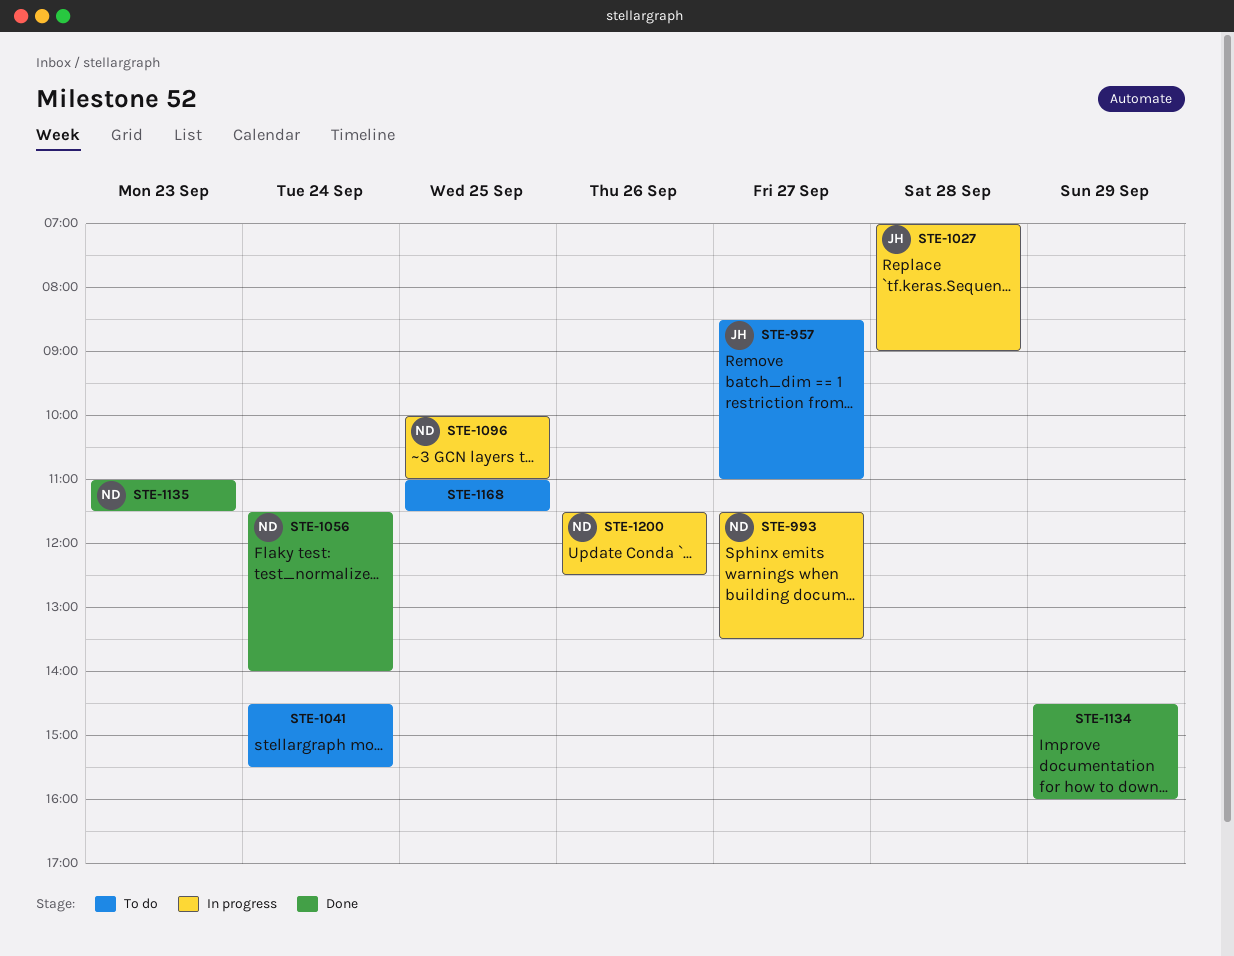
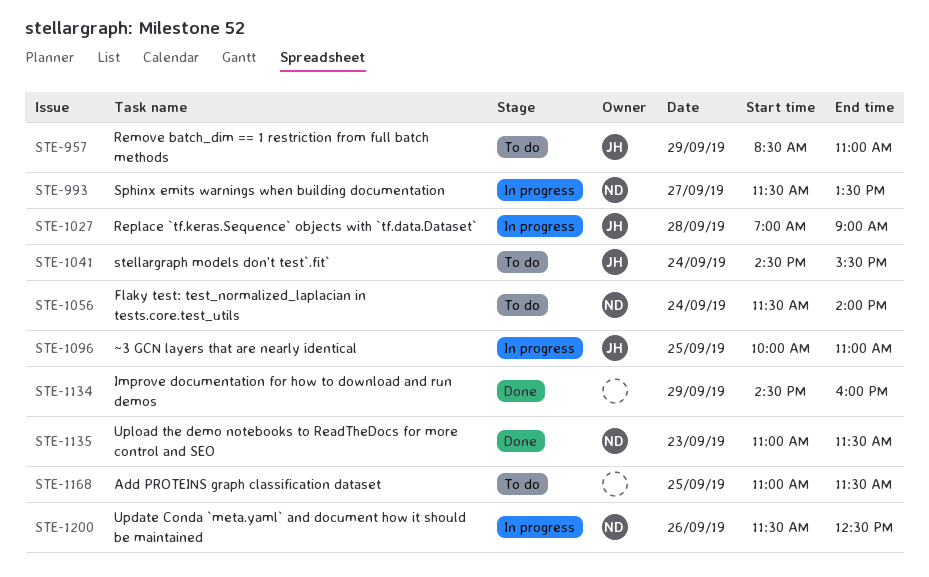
STE-957, day: Sep 27 -> Sep 29
STE-1041, owner: none -> JH
STE-1056, status: Done -> To do
STE-1096, owner: ND -> JH

